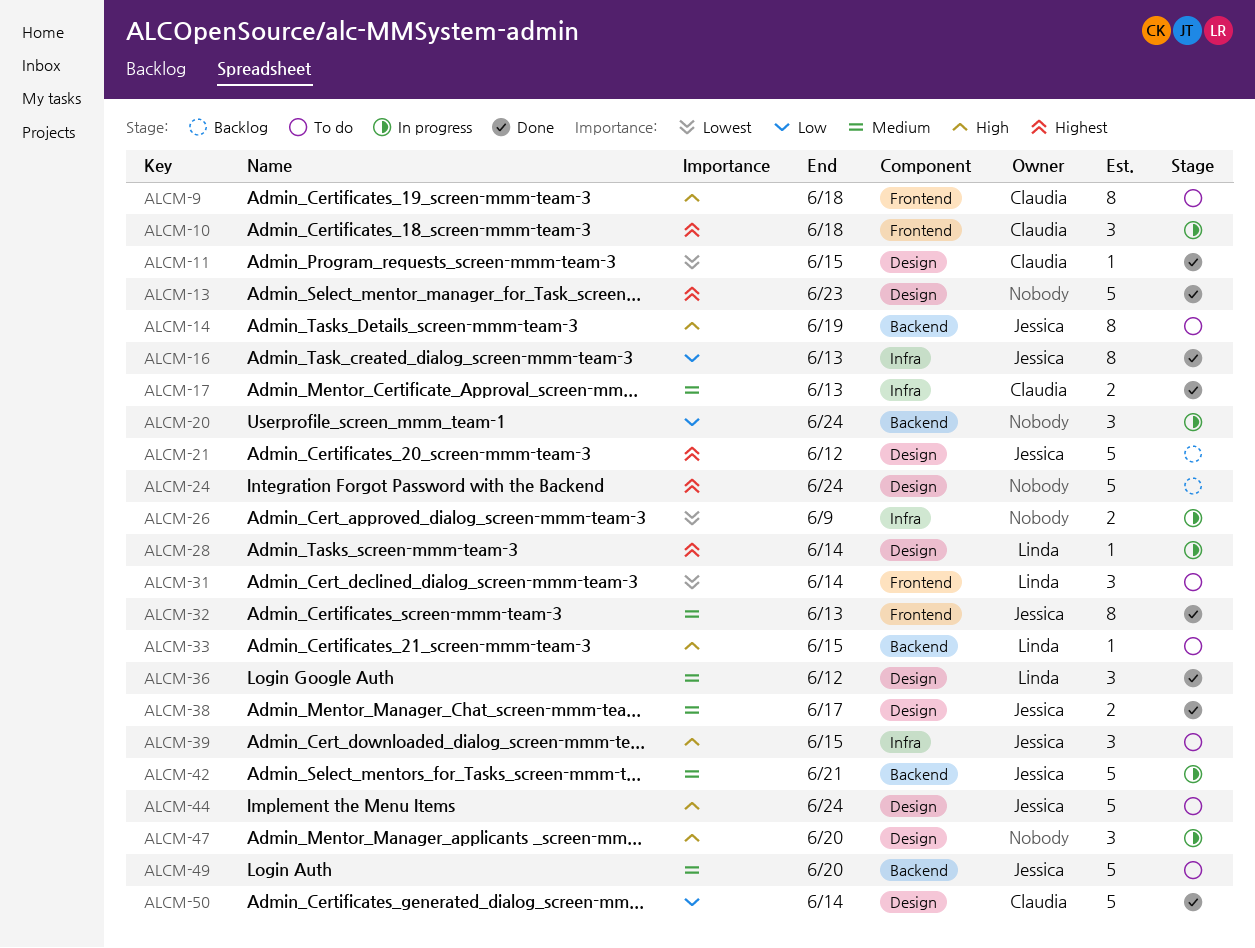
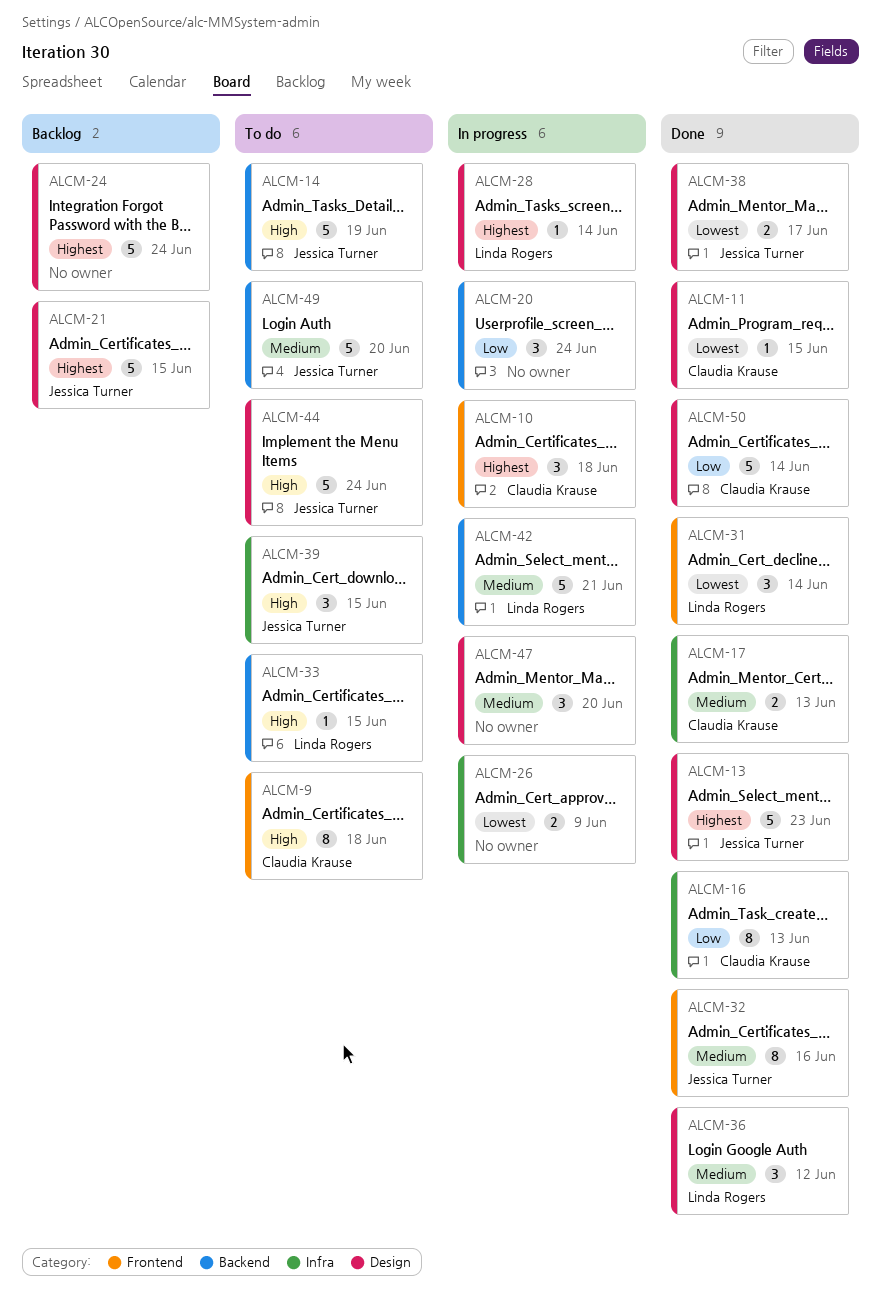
ALCM-13, owner: none -> Jessica Turner
ALCM-14, estimate: 8 -> 5
ALCM-16, owner: Jessica Turner -> Claudia Krause
ALCM-21, due: Jun 12 -> Jun 15
ALCM-31, status: To do -> Done
ALCM-32, due: Jun 13 -> Jun 16
ALCM-38, priority: Medium -> Lowest
ALCM-42, owner: Jessica Turner -> Linda Rogers
ALCM-47, priority: High -> Medium

